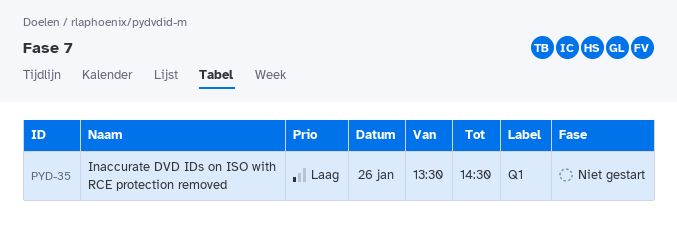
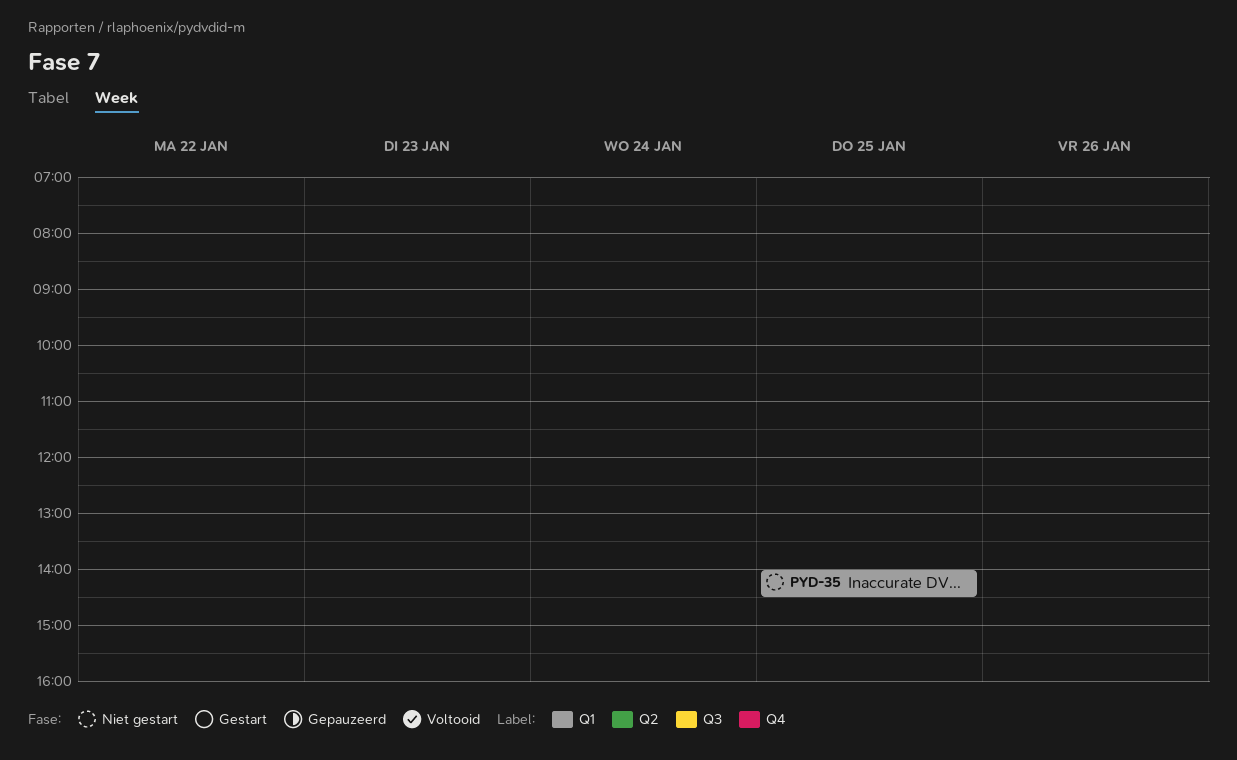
PYD-35, day: Jan 26 -> Jan 25
PYD-35, begins: 13:30 -> 14:00

